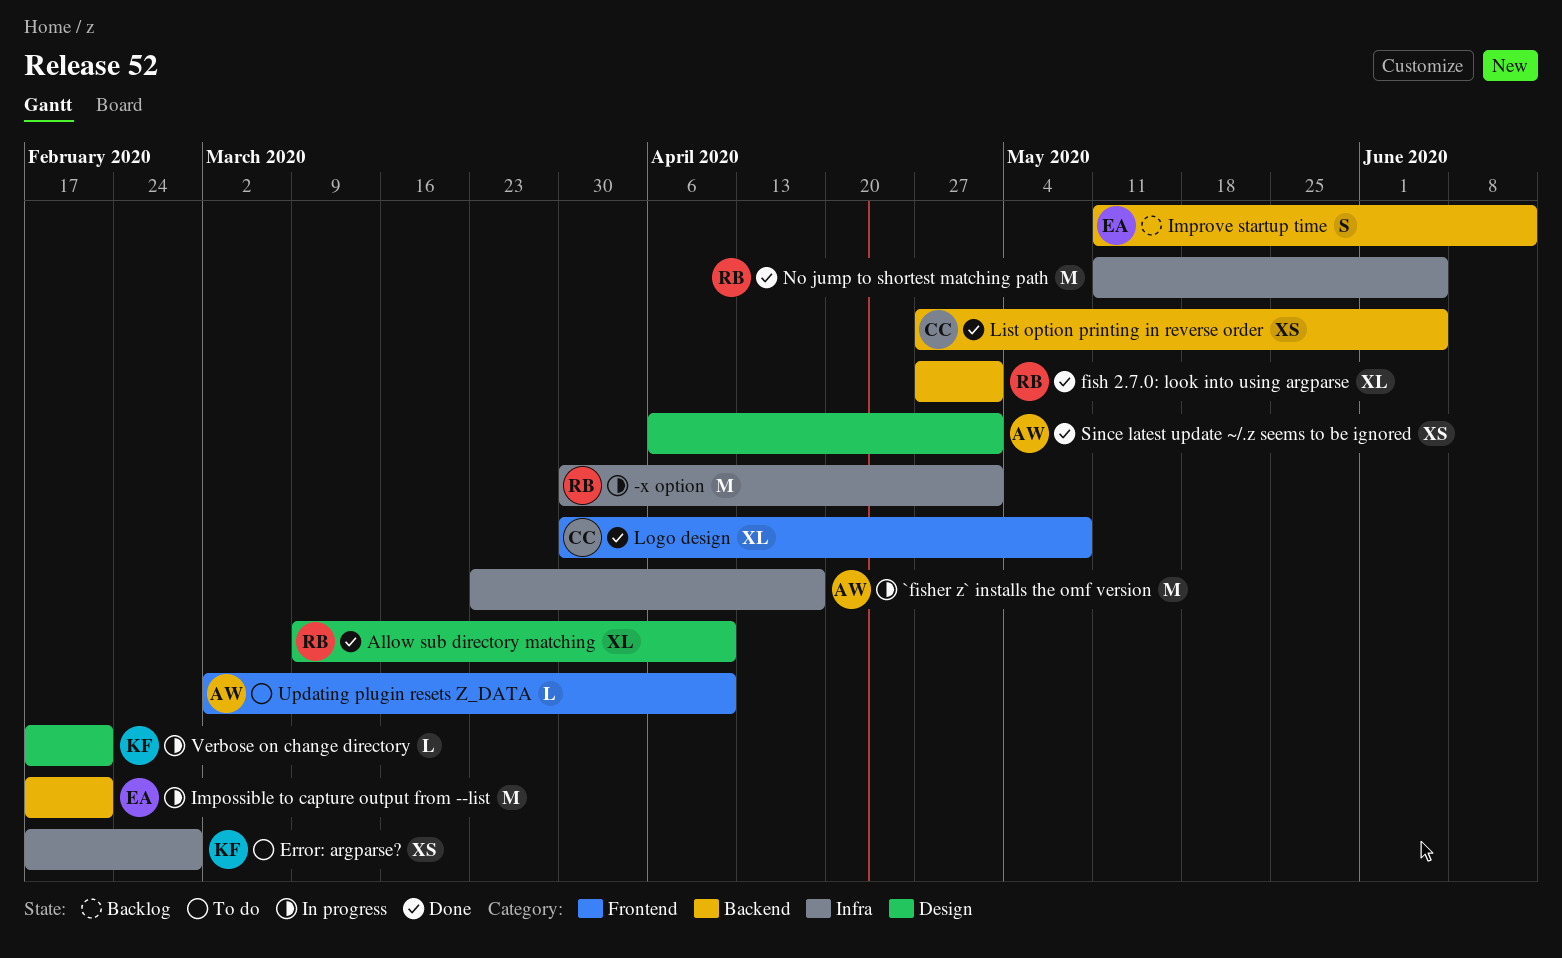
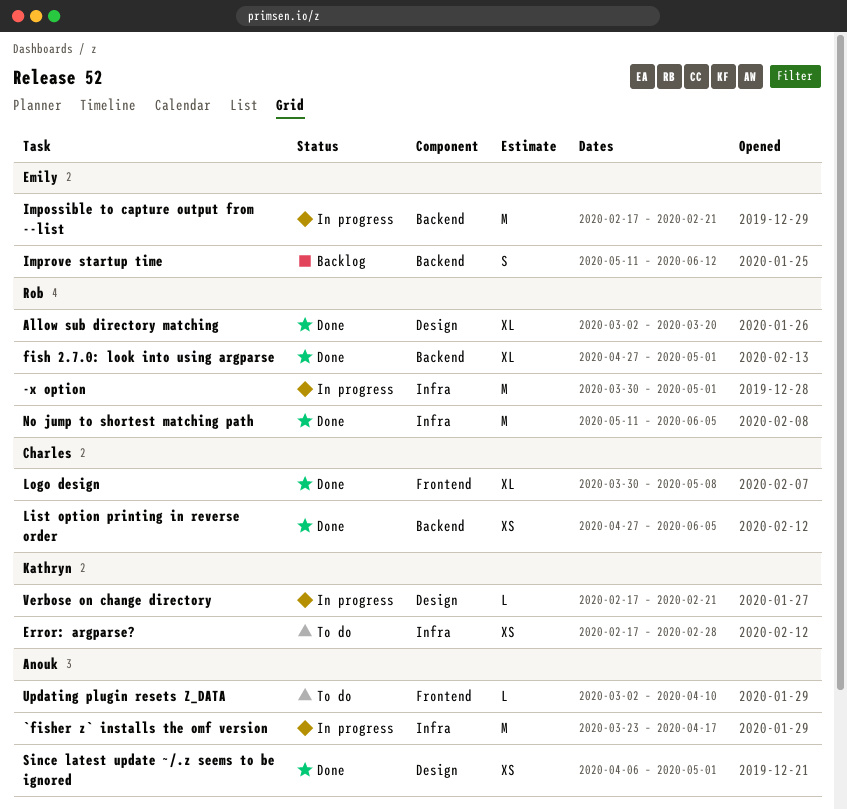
Allow sub directory matching, start: Mar 9 -> Mar 2
Allow sub directory matching, due: Apr 10 -> Mar 20

